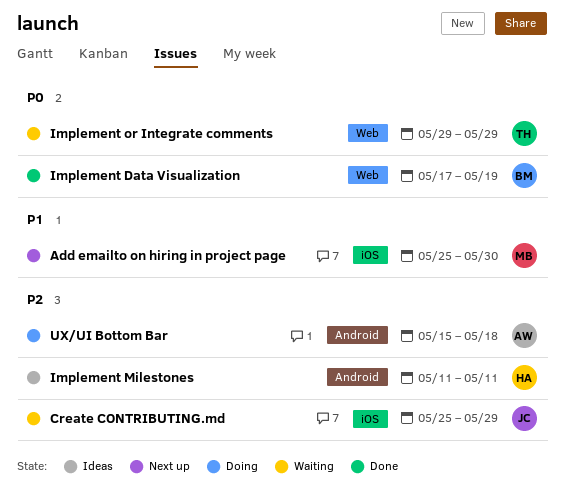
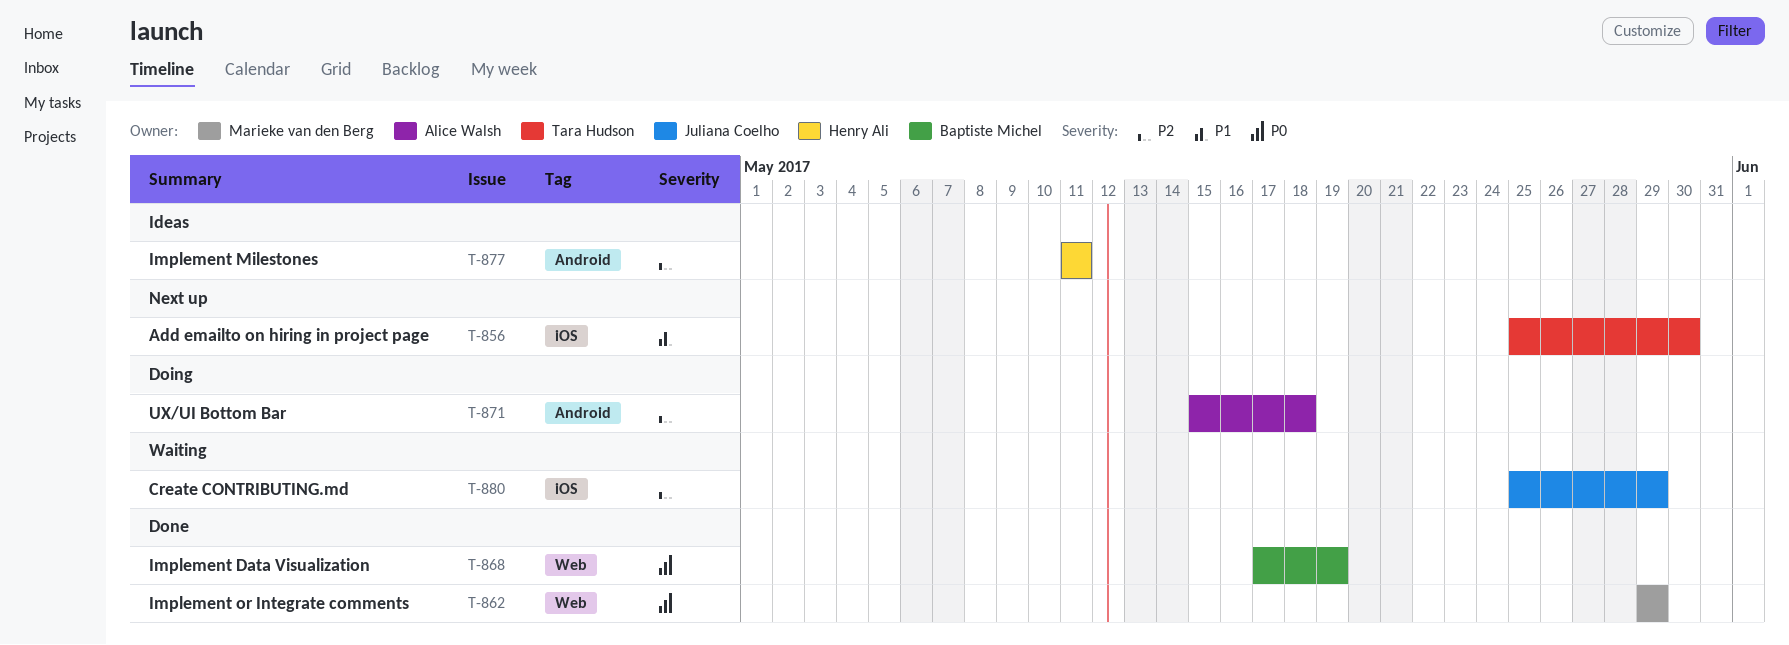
Add emailto on hiring in project page, owner: Marieke van den Berg -> Tara Hudson
Implement or Integrate comments, status: Waiting -> Done
Implement or Integrate comments, owner: Tara Hudson -> Marieke van den Berg

